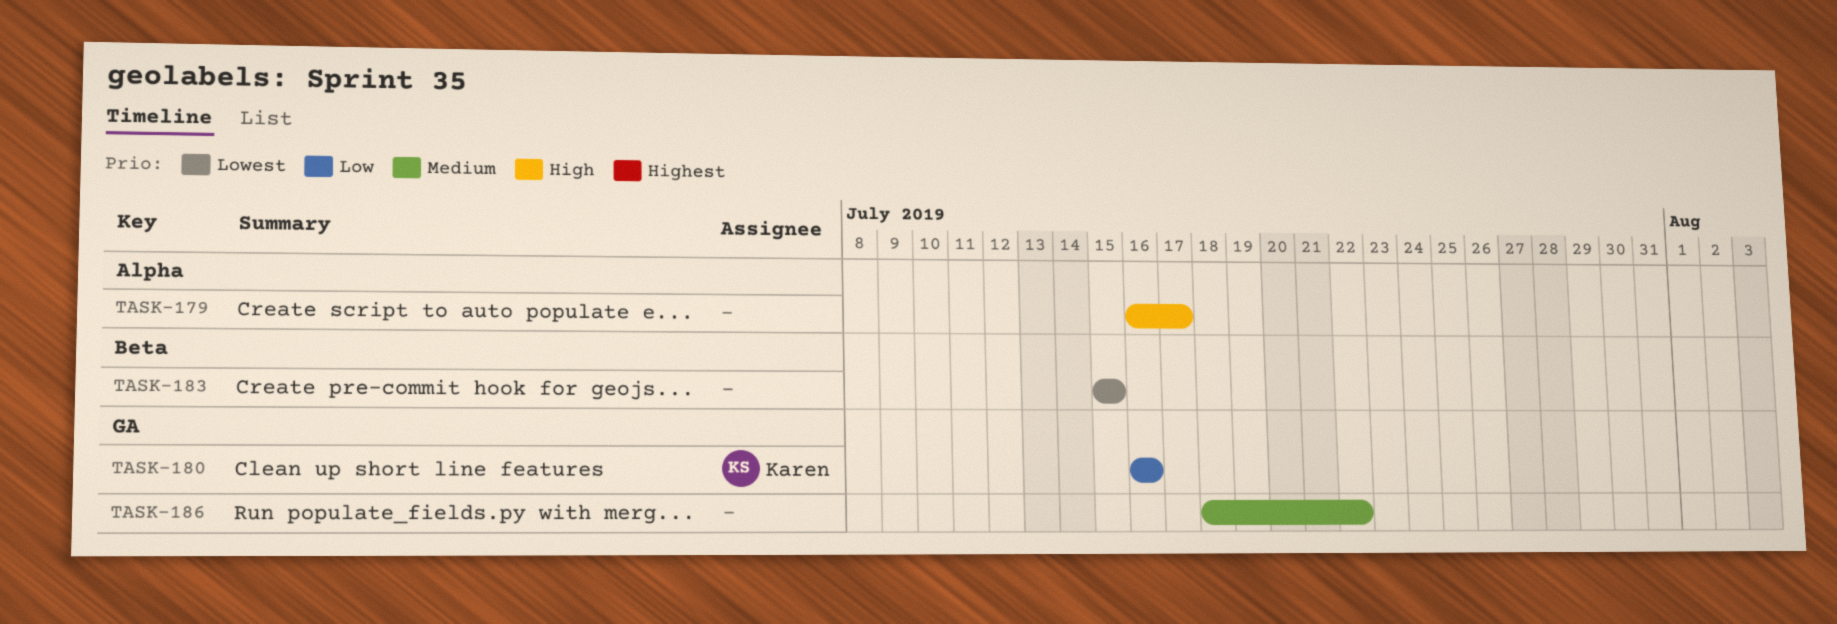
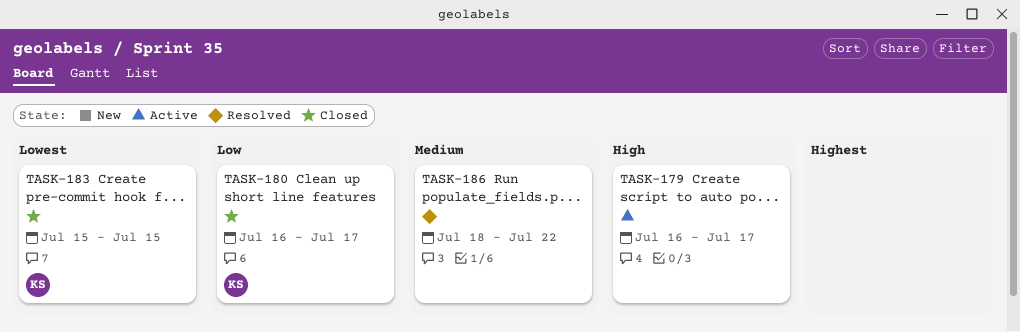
TASK-180, due: Jul 16 -> Jul 17
TASK-183, owner: none -> Karen

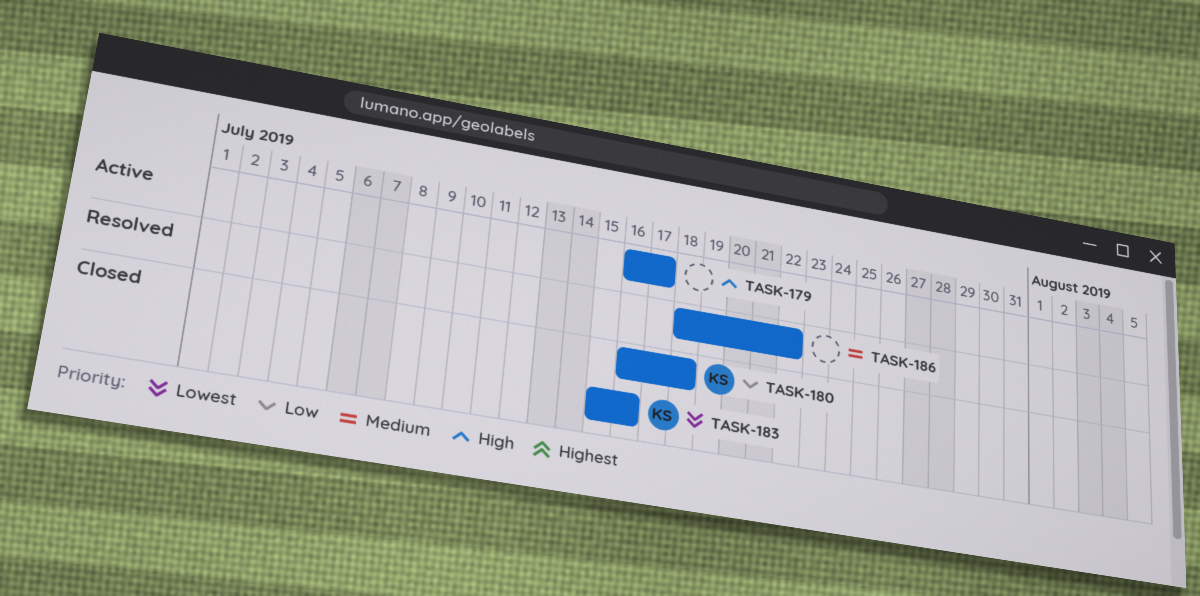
TASK-180, due: Jul 17 -> Jul 18
TASK-183, due: Jul 15 -> Jul 16

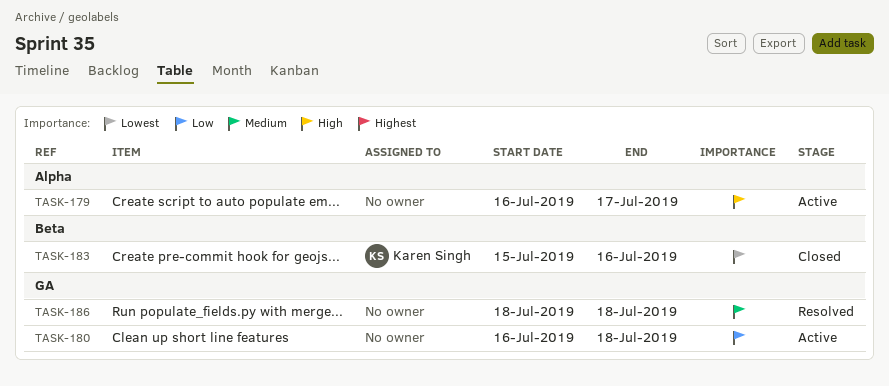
TASK-180, status: Closed -> Active
TASK-180, owner: Karen Singh -> none
TASK-186, due: Jul 22 -> Jul 18

